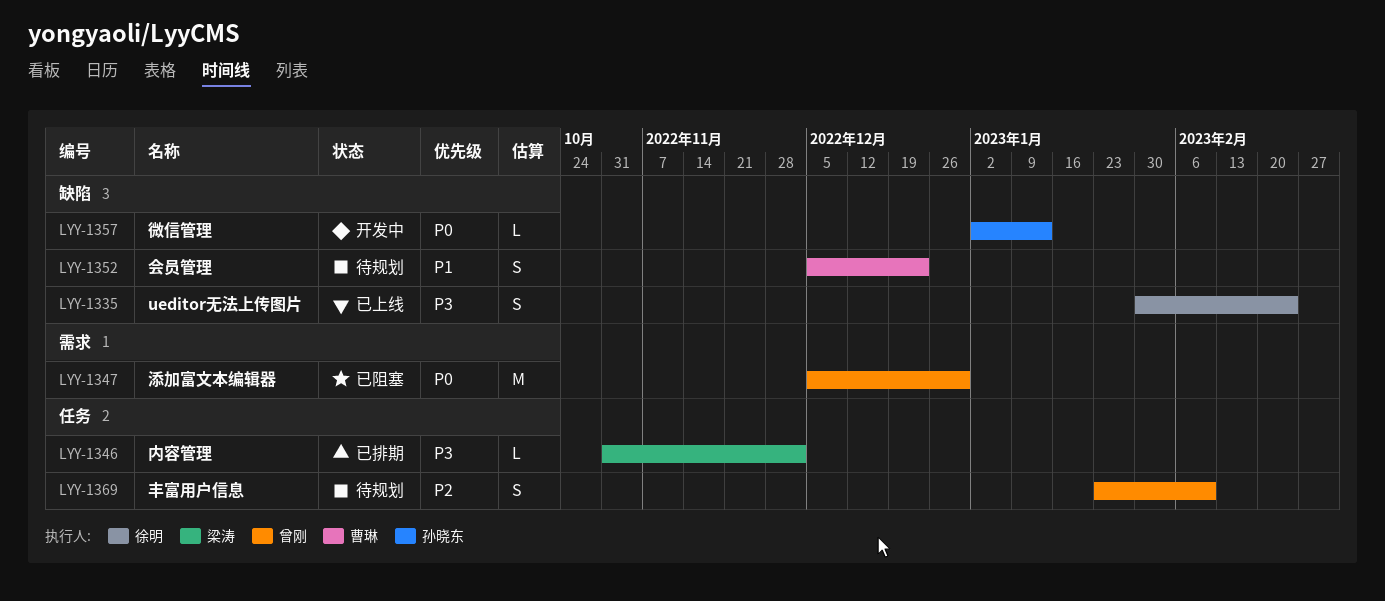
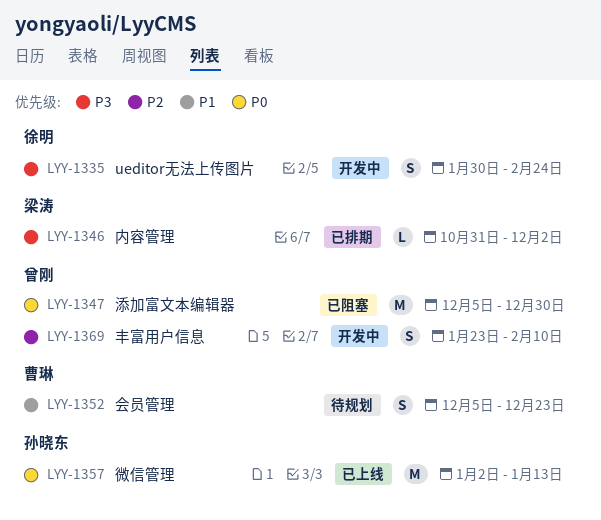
LYY-1335, status: 已上线 -> 开发中
LYY-1357, status: 开发中 -> 已上线
LYY-1357, estimate: L -> M
LYY-1369, status: 待规划 -> 开发中

